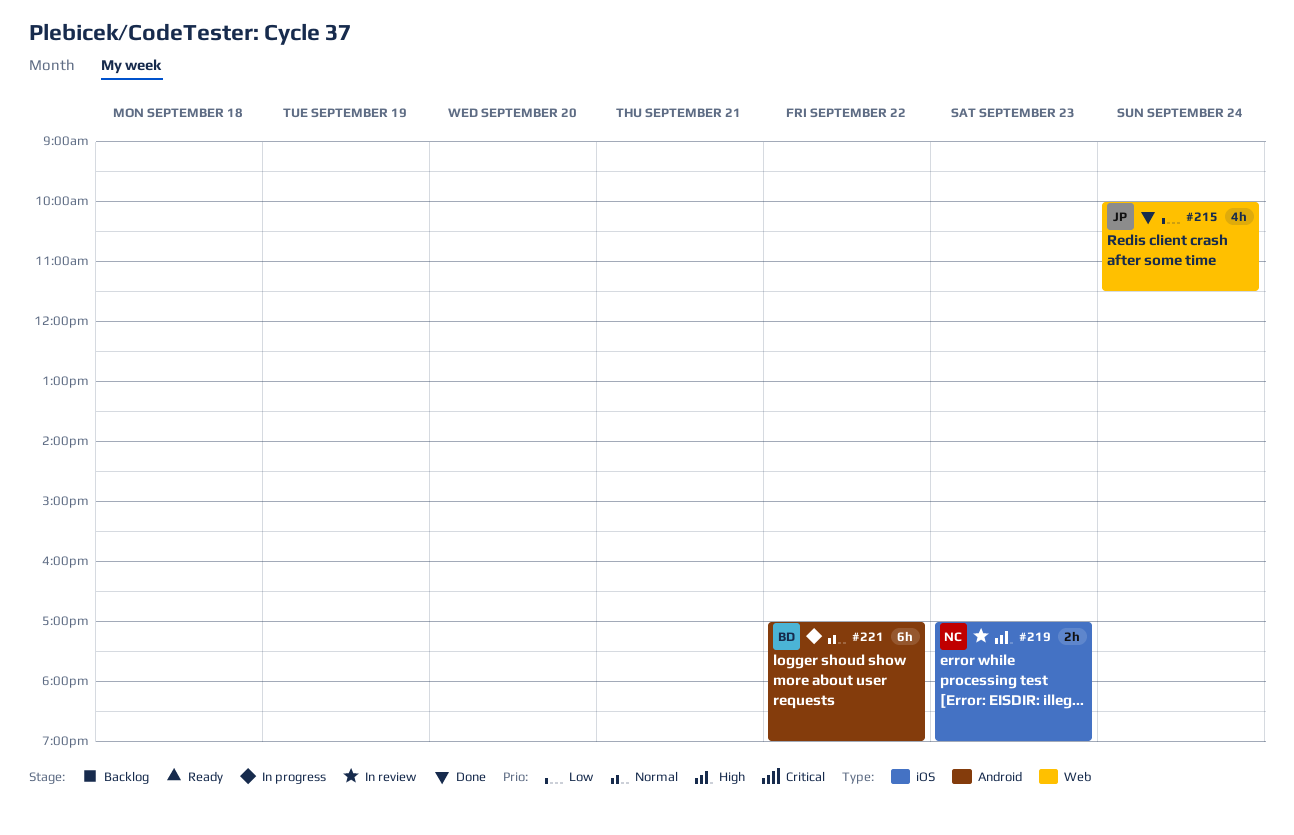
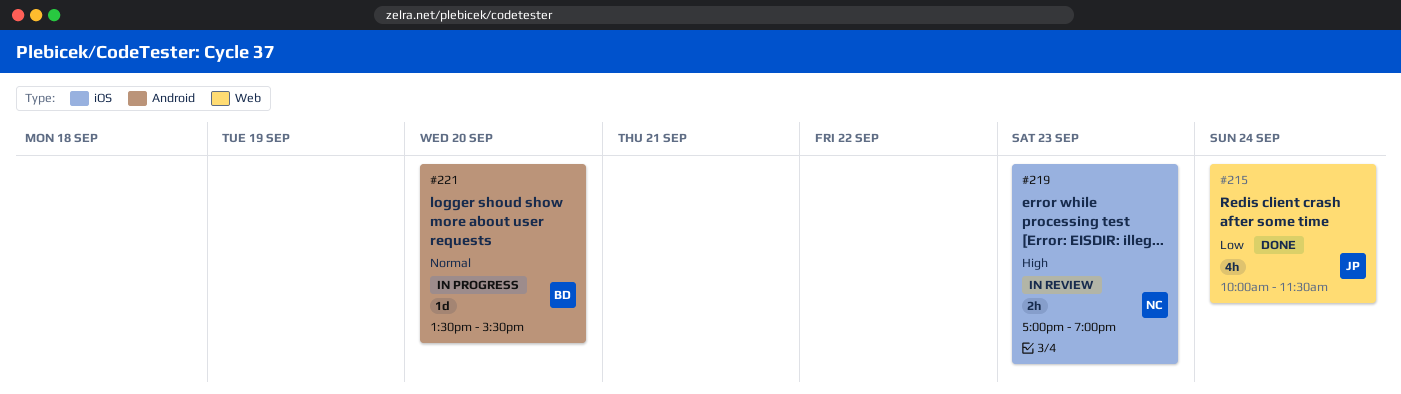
#221, estimate: 6h -> 1d
#221, day: Sep 22 -> Sep 20
#221, begins: 17:00 -> 13:30
#221, ends: 19:00 -> 15:30

